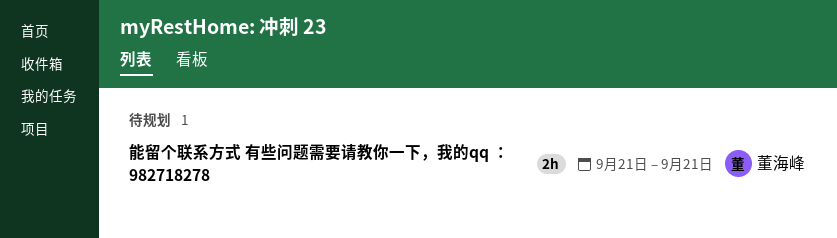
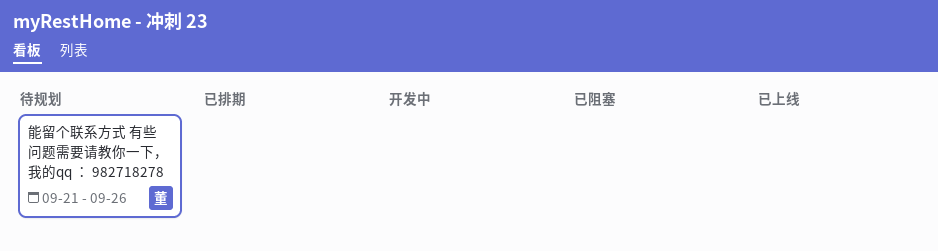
能留个联系方式 有些问题需要请教你一下，我的qq ： 982718278, due: Sep 21 -> Sep 26

